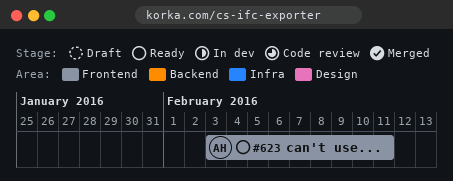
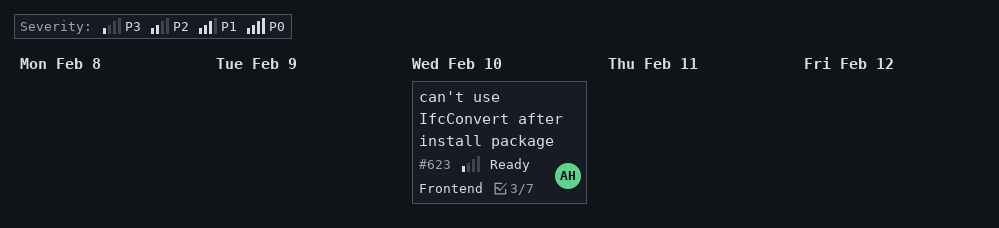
#623, due: Feb 11 -> Feb 10

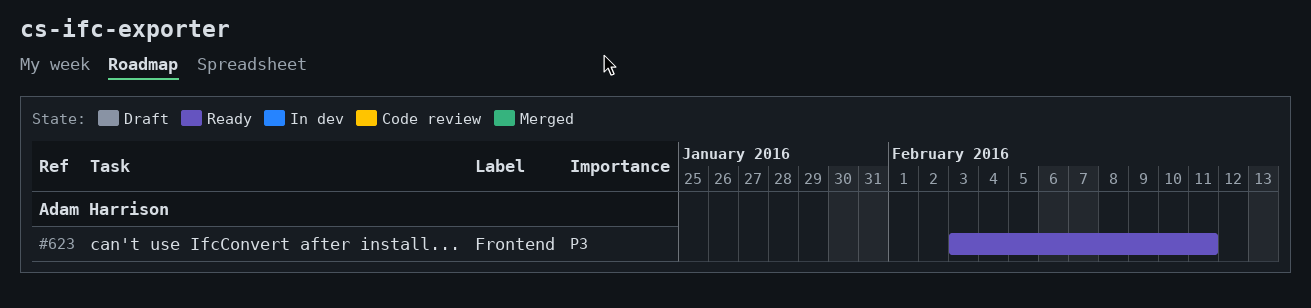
#623, due: Feb 10 -> Feb 11

